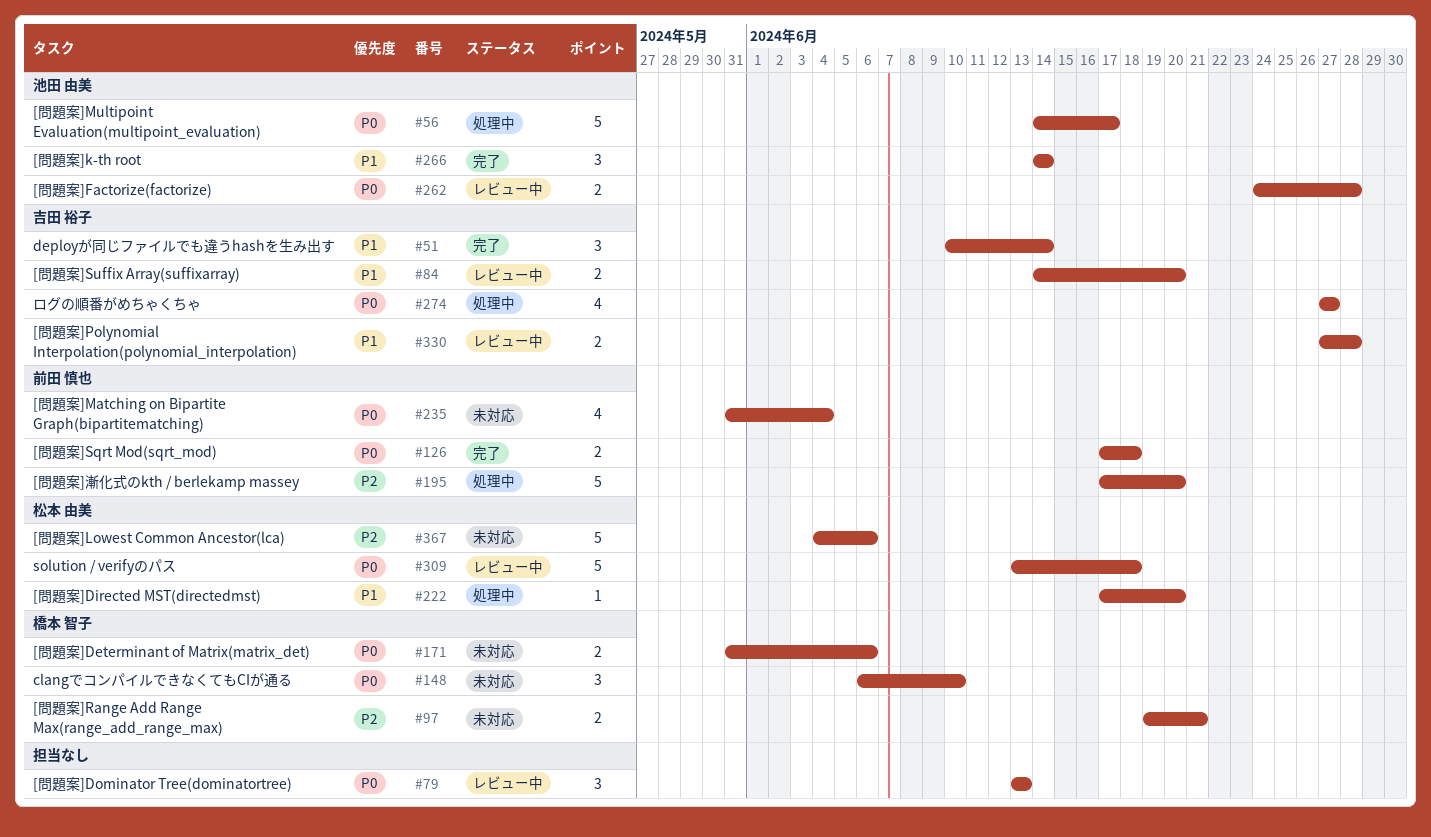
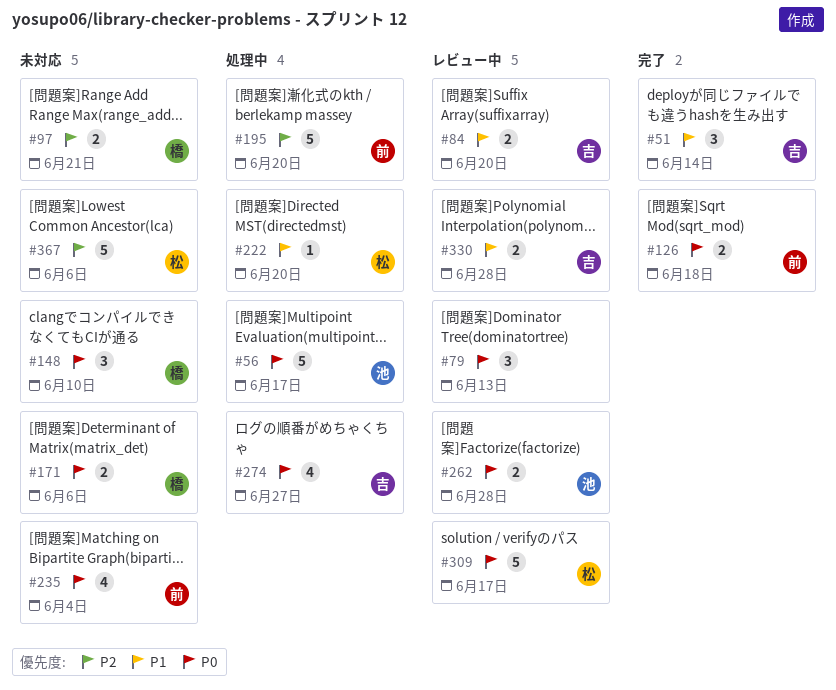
#266: present -> none
#309, due: Jun 18 -> Jun 17

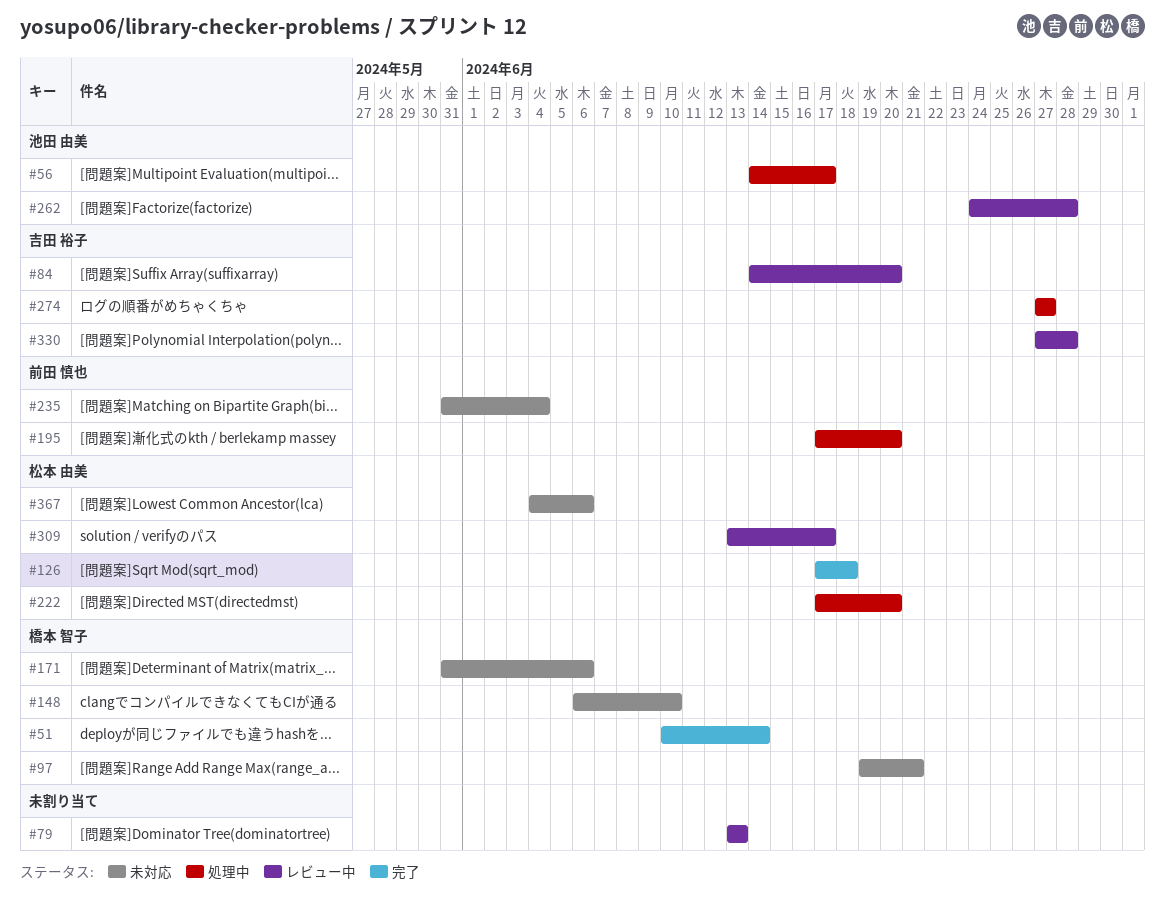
#51, owner: 吉田 裕子 -> 橋本 智子
#126, owner: 前田 慎也 -> 松本 由美

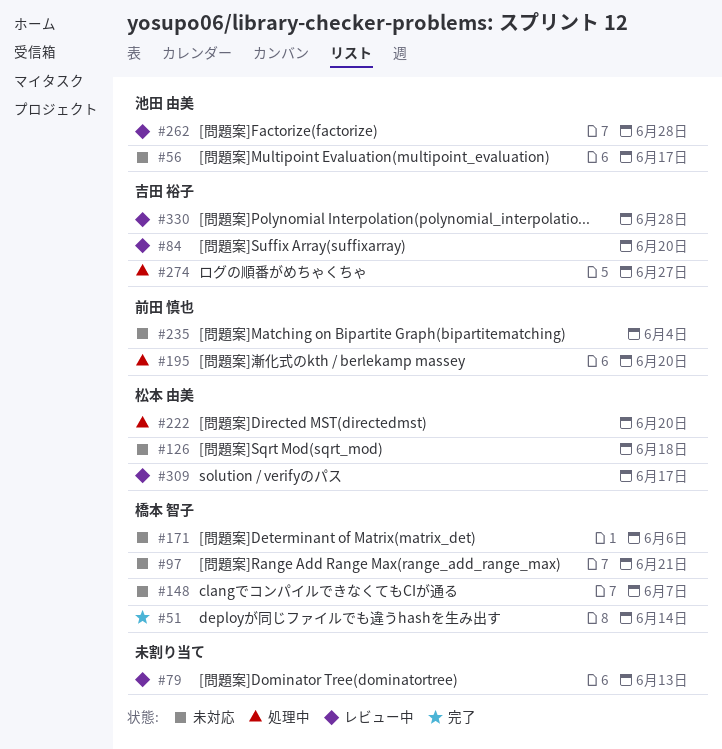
#56, status: 処理中 -> 未対応
#126, status: 完了 -> 未対応
#148, due: Jun 10 -> Jun 7
#367: present -> none

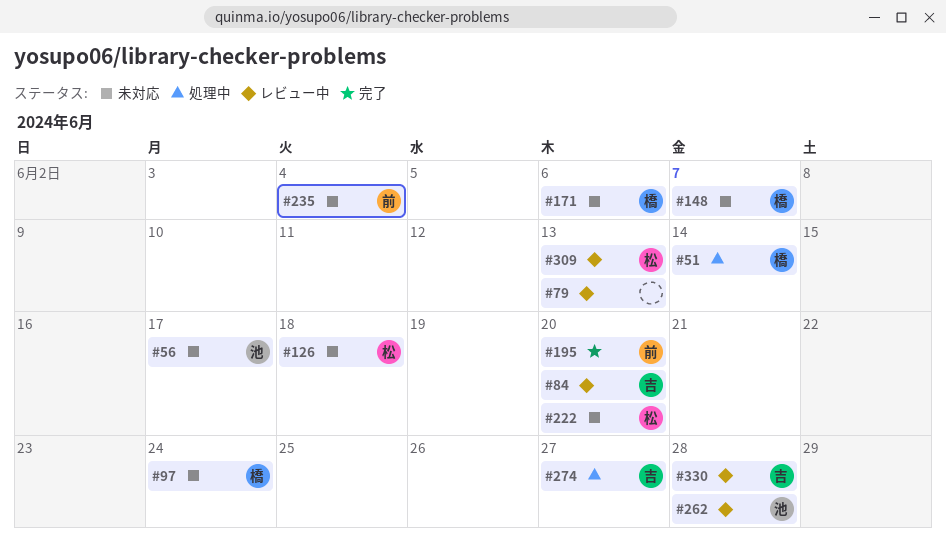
#51, status: 完了 -> 処理中
#97, due: Jun 21 -> Jun 24
#195, status: 処理中 -> 完了
#222, status: 処理中 -> 未対応
#309, due: Jun 17 -> Jun 13

